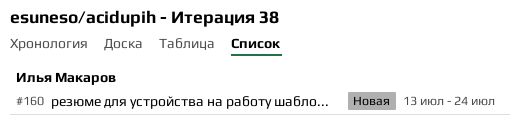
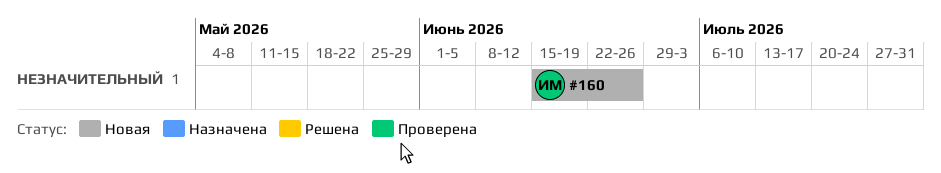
#160, start: Jul 13 -> Jun 15
#160, due: Jul 24 -> Jun 26

